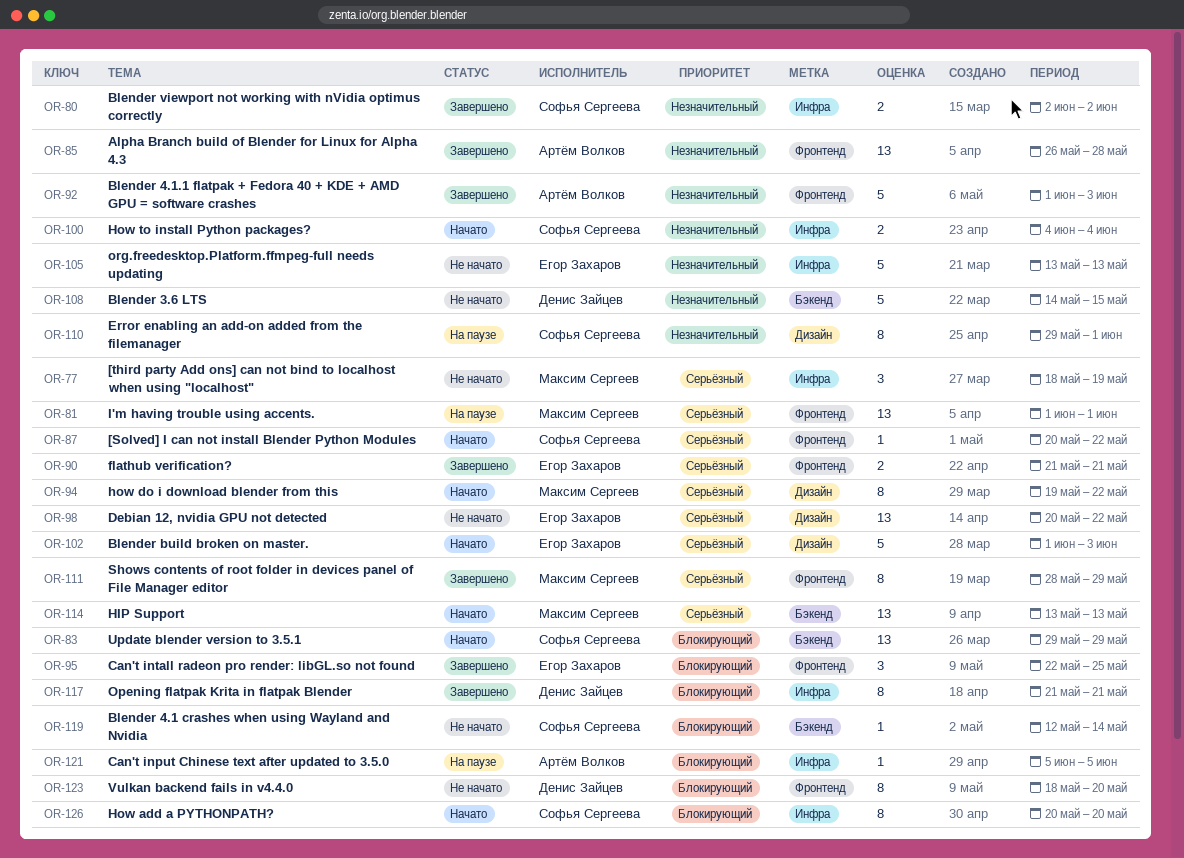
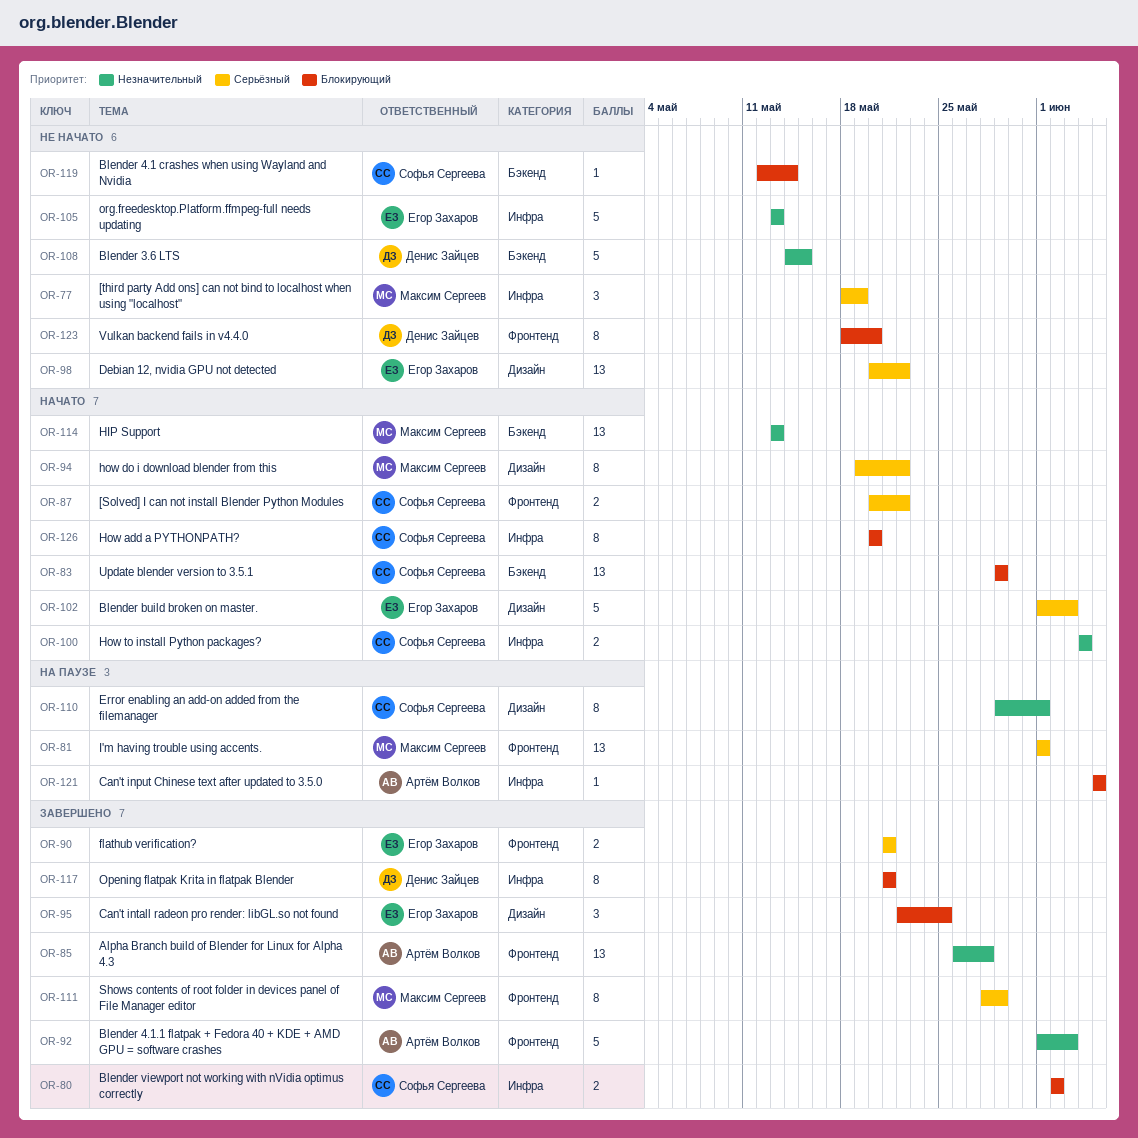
OR-80, priority: Незначительный -> Блокирующий
OR-87, estimate: 1 -> 2
OR-95, label: Фронтенд -> Дизайн
OR-114, priority: Серьёзный -> Незначительный

